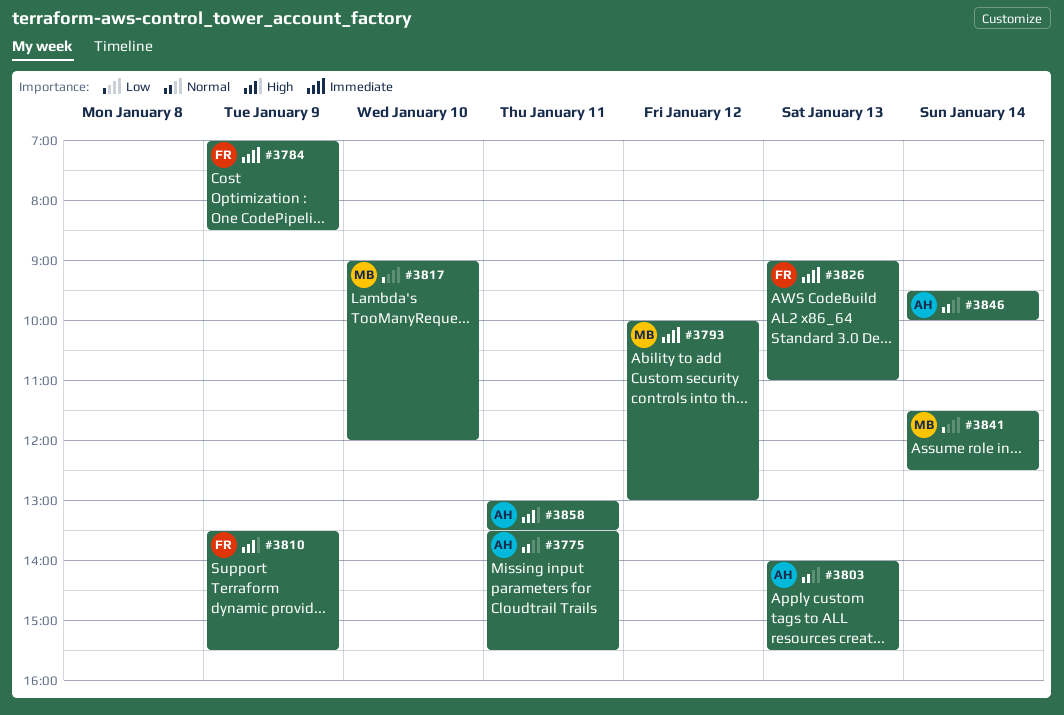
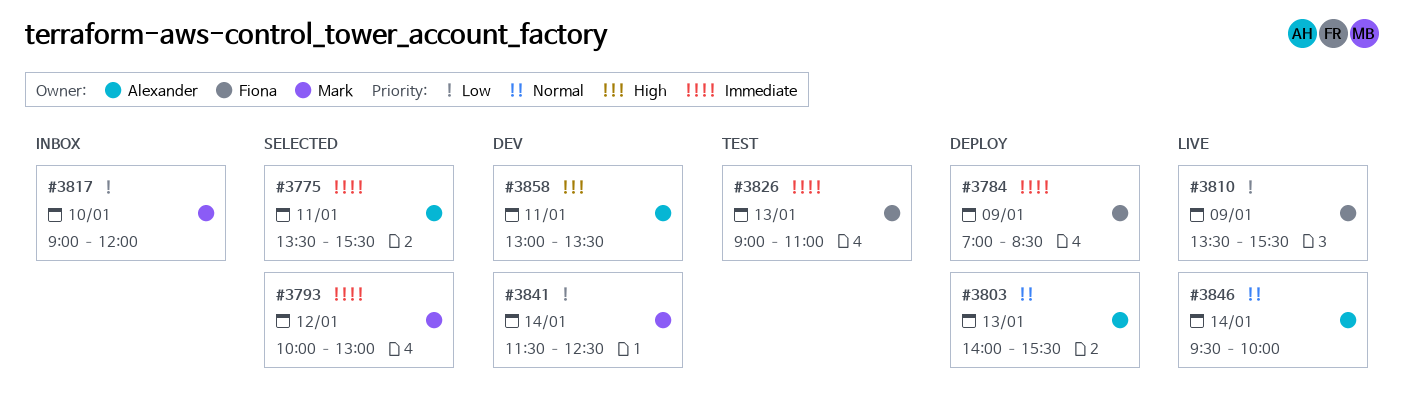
#3775, priority: Normal -> Immediate
#3810, priority: High -> Low

